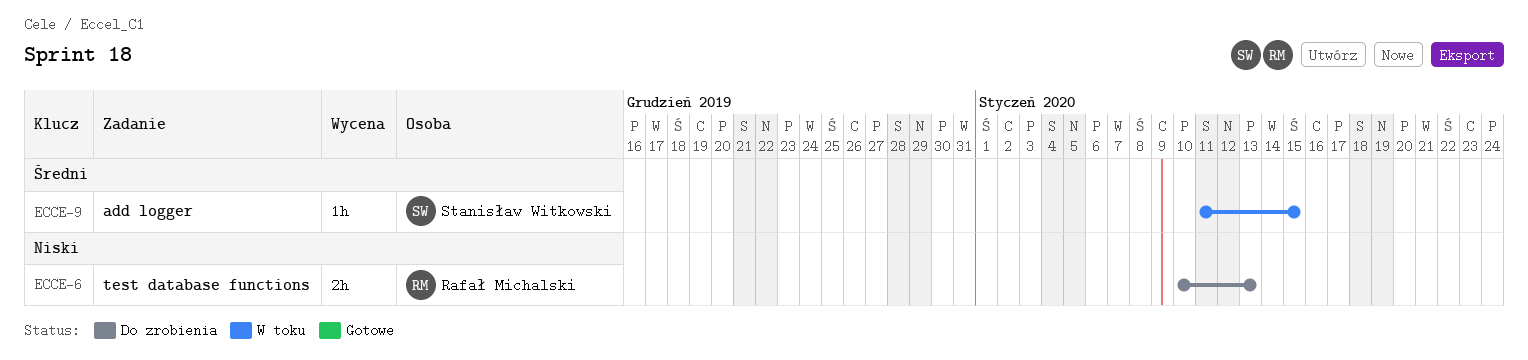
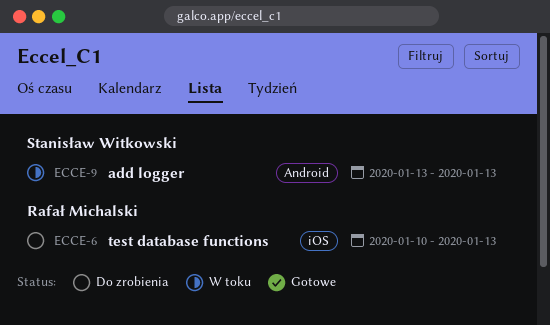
ECCE-9, start: Jan 11 -> Jan 13
ECCE-9, due: Jan 15 -> Jan 13

